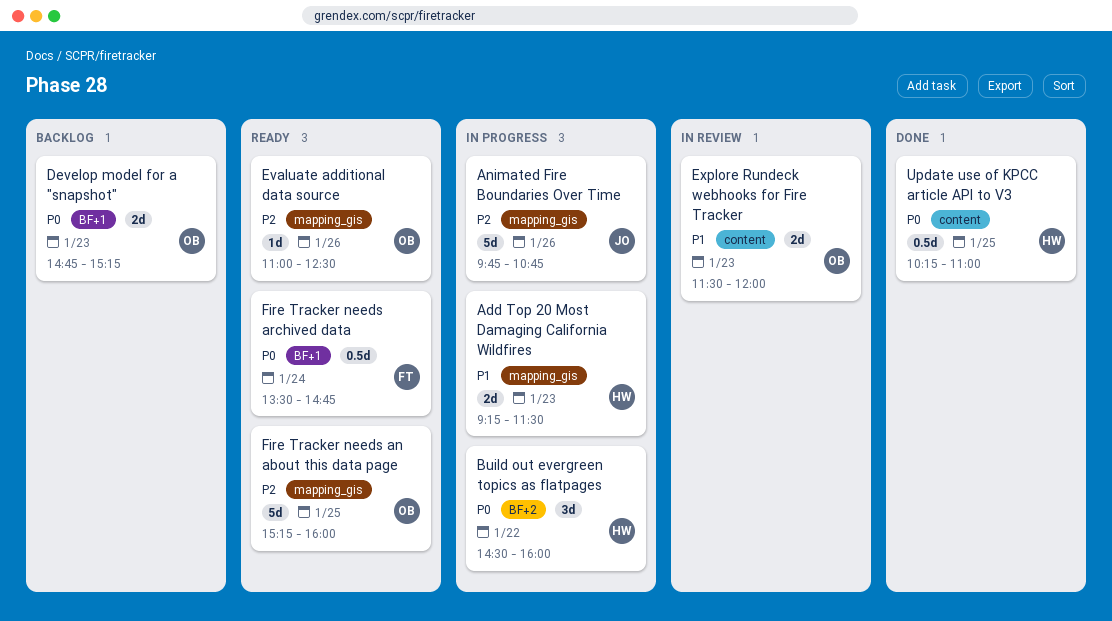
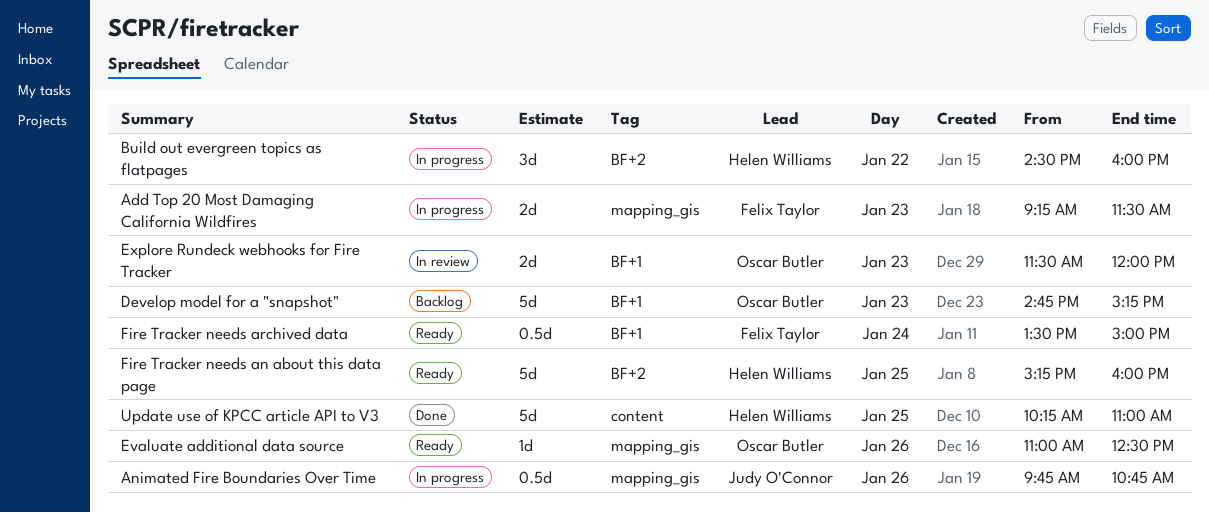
Add Top 20 Most Damaging California Wildfires, owner: Helen Williams -> Felix Taylor
Animated Fire Boundaries Over Time, estimate: 5d -> 0.5d
Develop model for a "snapshot", estimate: 2d -> 5d
Explore Rundeck webhooks for Fire Tracker, label: content -> BF+1
Fire Tracker needs an about this data page, owner: Oscar Butler -> Helen Williams
Fire Tracker needs an about this data page, label: mapping_gis -> BF+2
Fire Tracker needs archived data, ends: 14:45 -> 15:00
Update use of KPCC article API to V3, estimate: 0.5d -> 5d

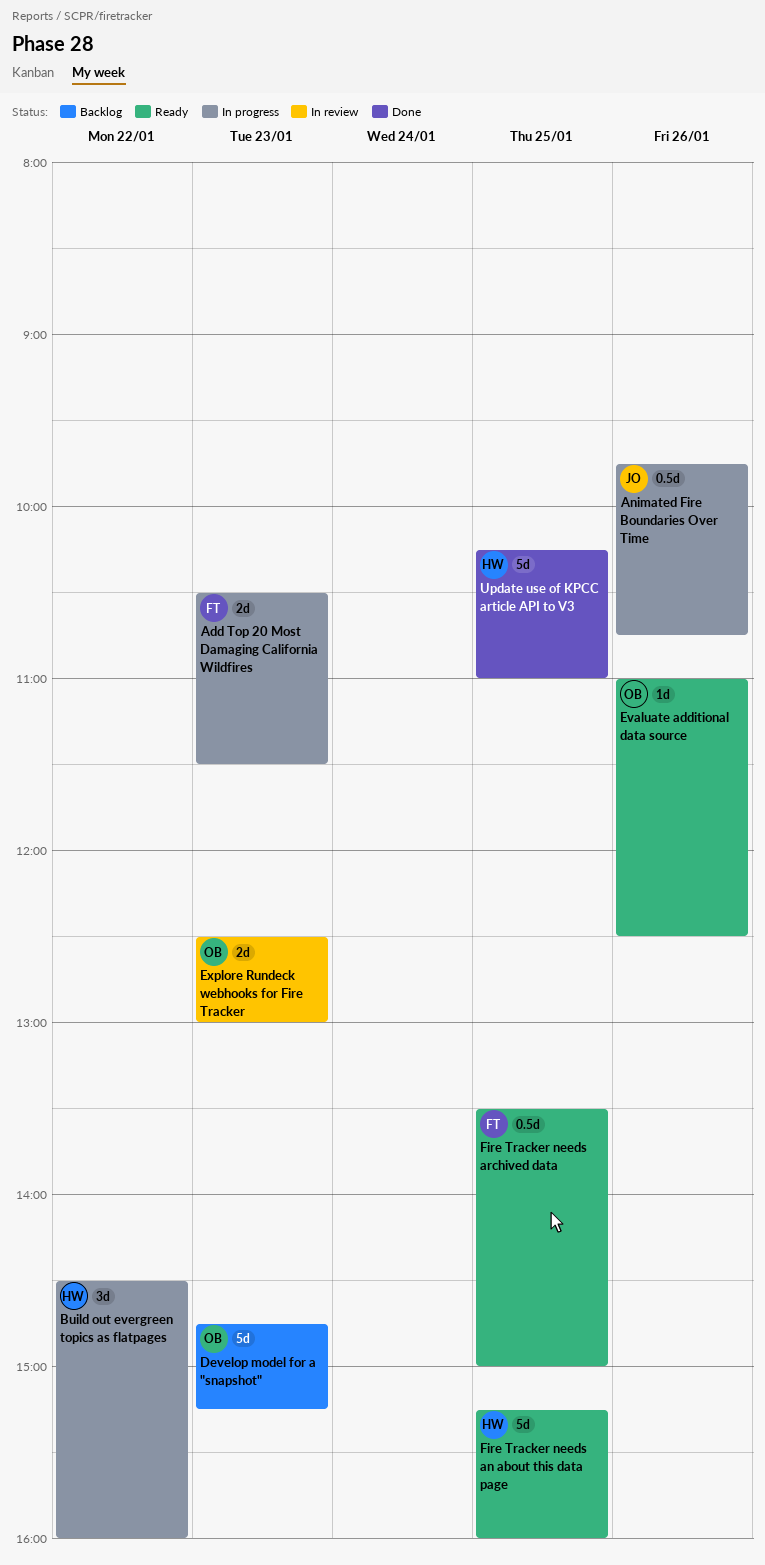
Add Top 20 Most Damaging California Wildfires, begins: 09:15 -> 10:30
Explore Rundeck webhooks for Fire Tracker, begins: 11:30 -> 12:30
Explore Rundeck webhooks for Fire Tracker, ends: 12:00 -> 13:00
Fire Tracker needs archived data, day: Jan 24 -> Jan 25

